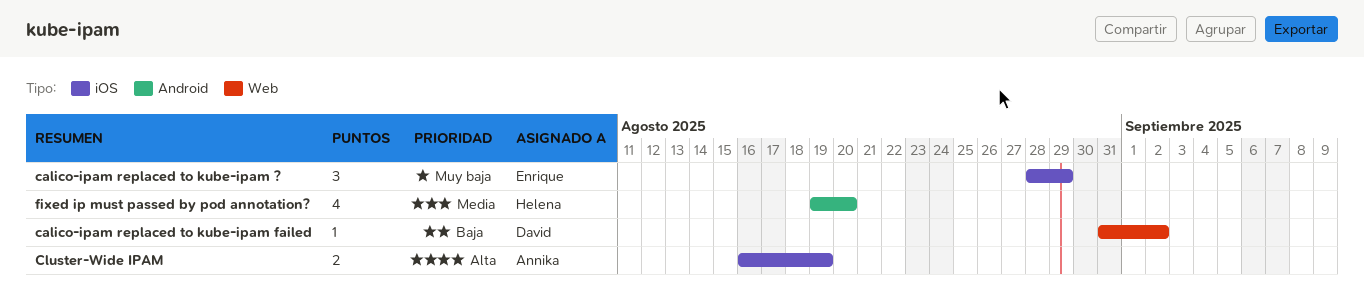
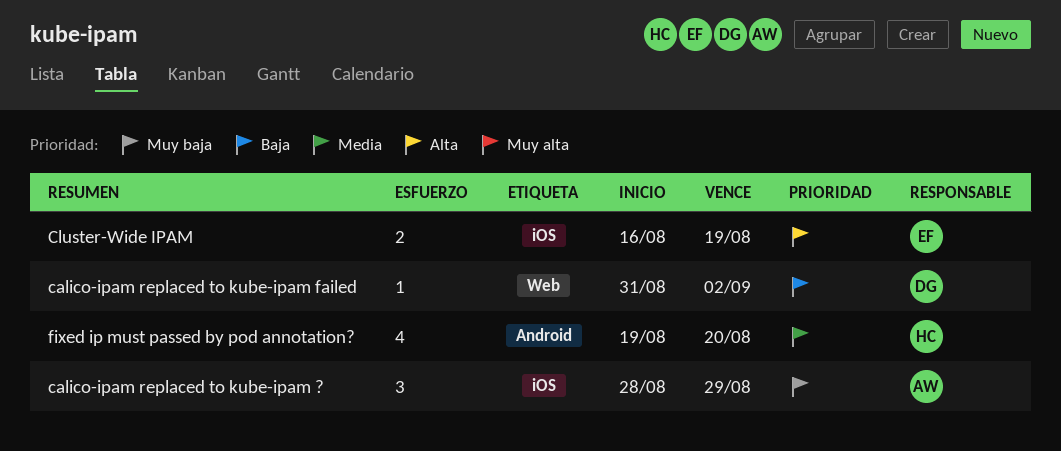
calico-ipam replaced to kube-ipam ?, owner: Enrique -> Annika
Cluster-Wide IPAM, owner: Annika -> Enrique

